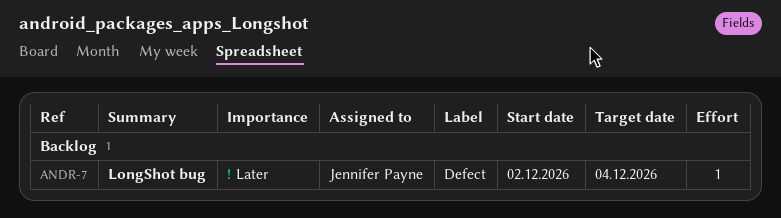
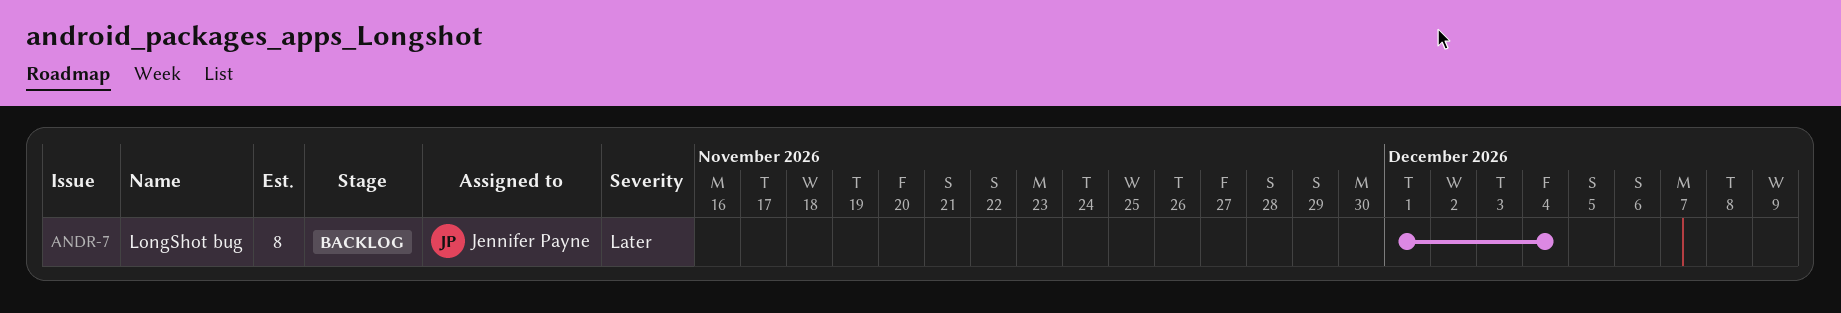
ANDR-7, estimate: 1 -> 8
ANDR-7, start: Dec 2 -> Dec 1

